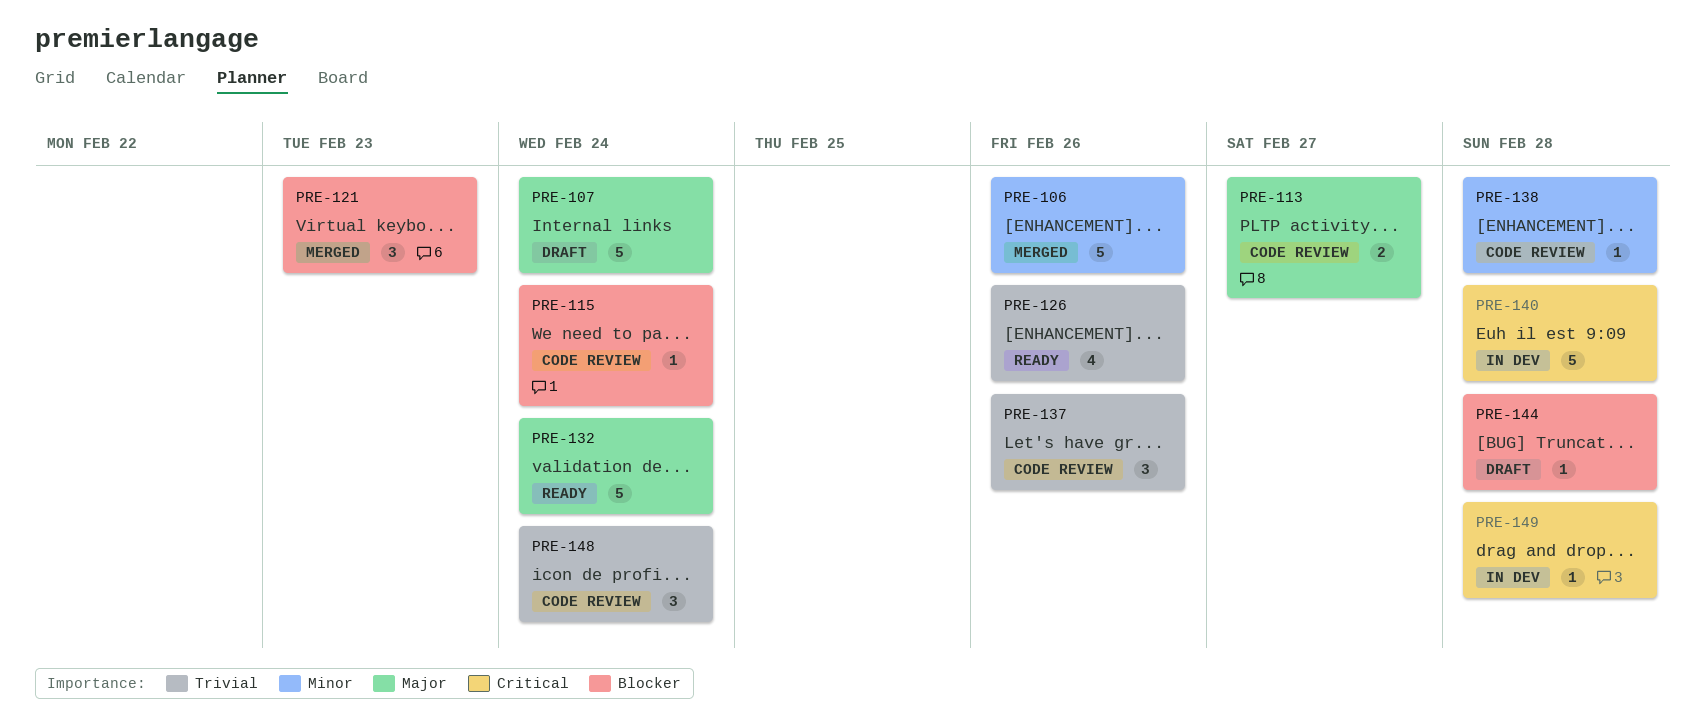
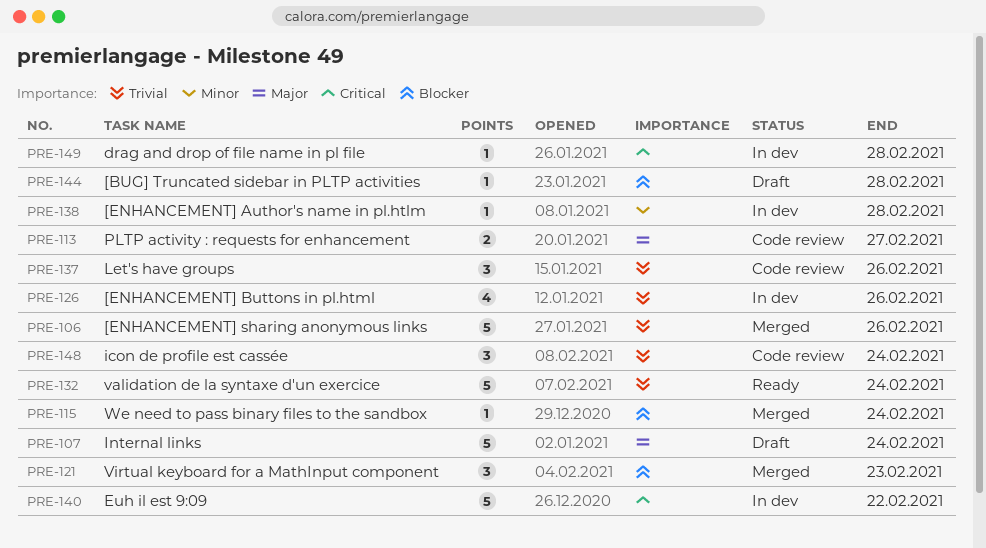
PRE-106, priority: Minor -> Trivial
PRE-115, status: Code review -> Merged
PRE-126, status: Ready -> In dev
PRE-132, priority: Major -> Trivial
PRE-138, status: Code review -> In dev
PRE-140, due: Feb 28 -> Feb 22

